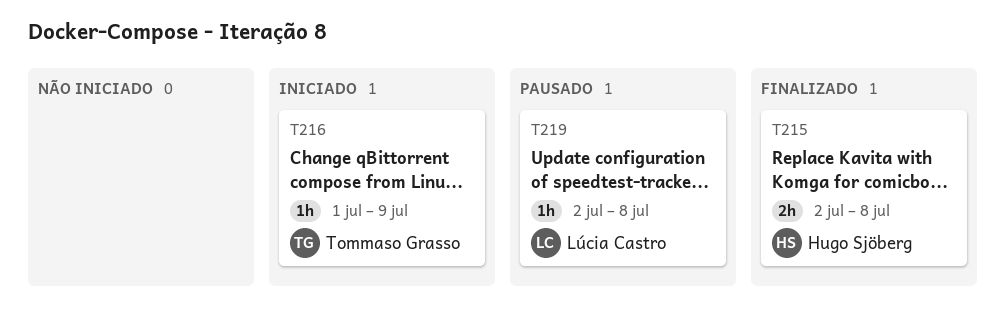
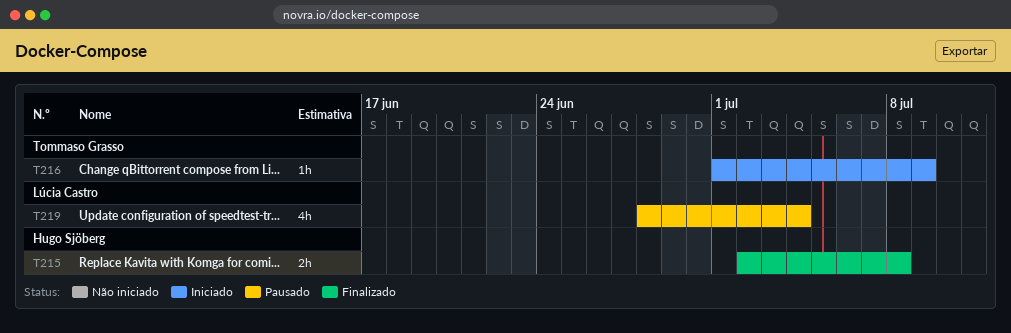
T219, estimate: 1h -> 4h
T219, start: Jul 2 -> Jun 28
T219, due: Jul 8 -> Jul 4

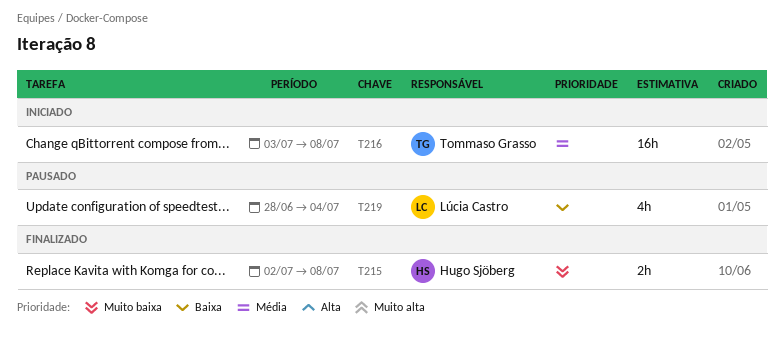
T216, estimate: 1h -> 16h
T216, start: Jul 1 -> Jul 3
T216, due: Jul 9 -> Jul 8

